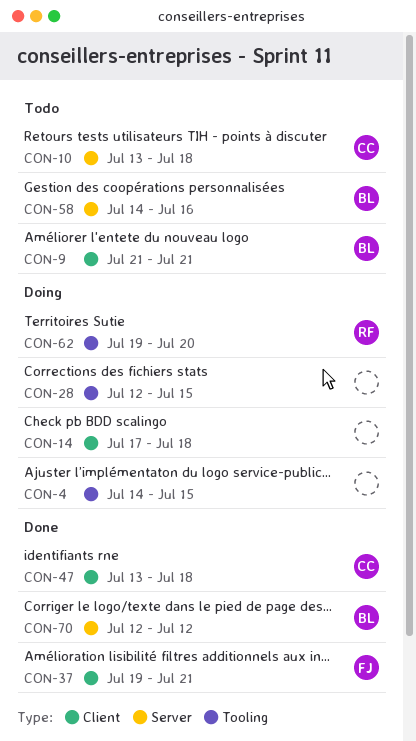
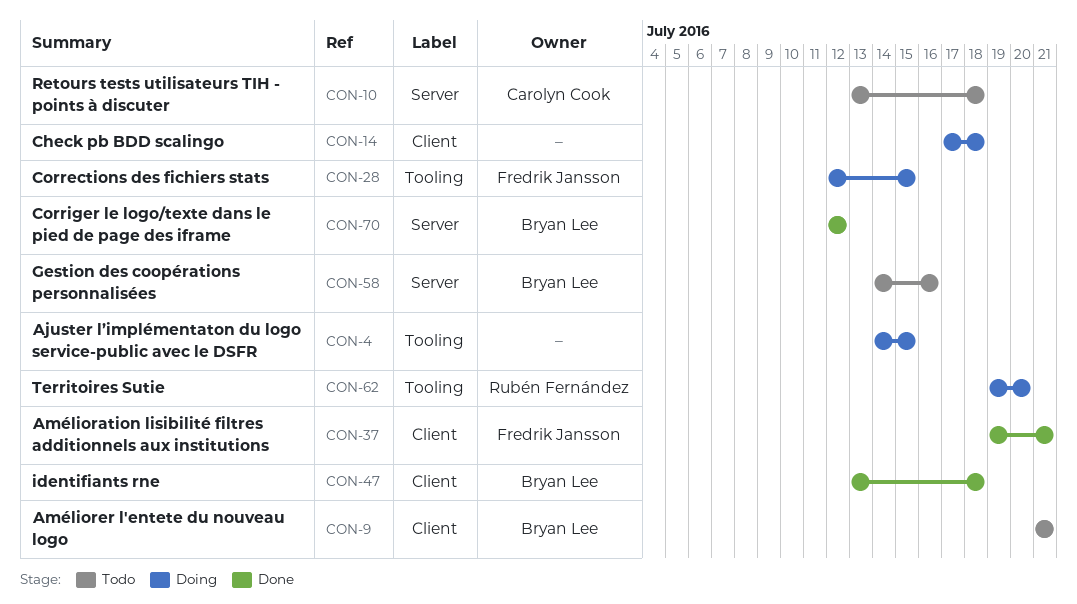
CON-28, owner: none -> Fredrik Jansson
CON-47, owner: Carolyn Cook -> Bryan Lee

